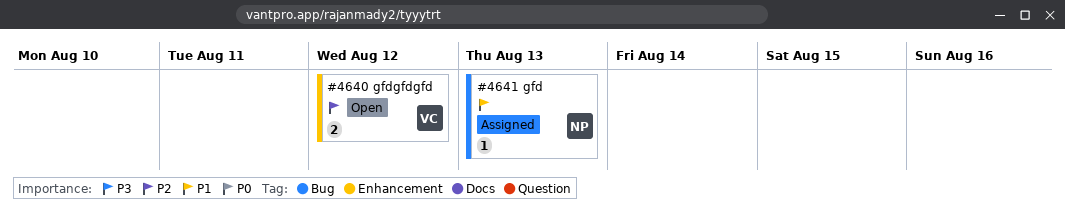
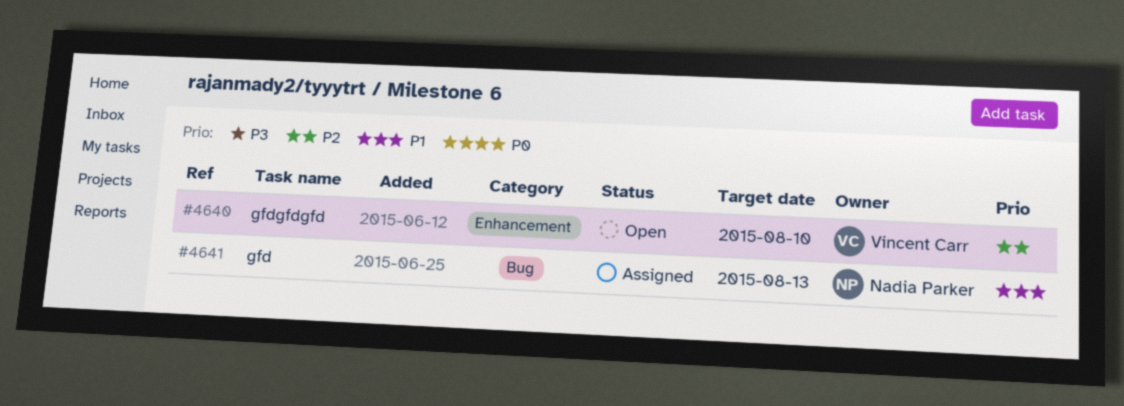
#4640, due: Aug 12 -> Aug 10

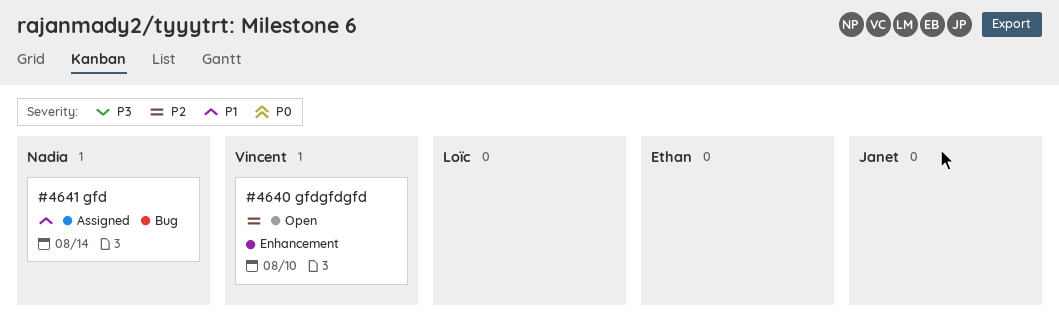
#4641, due: Aug 13 -> Aug 14

